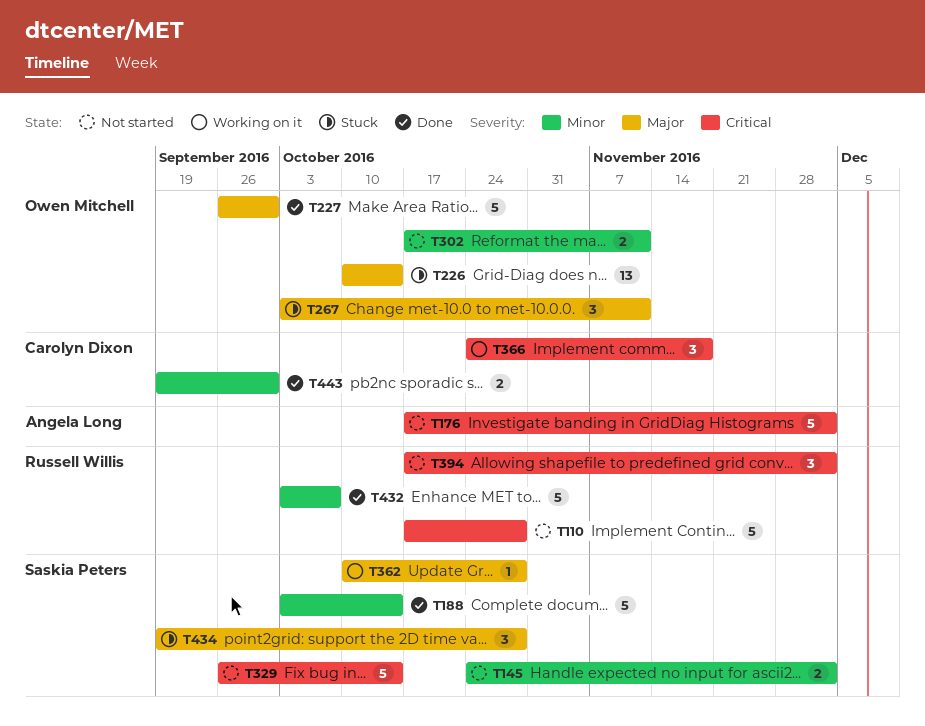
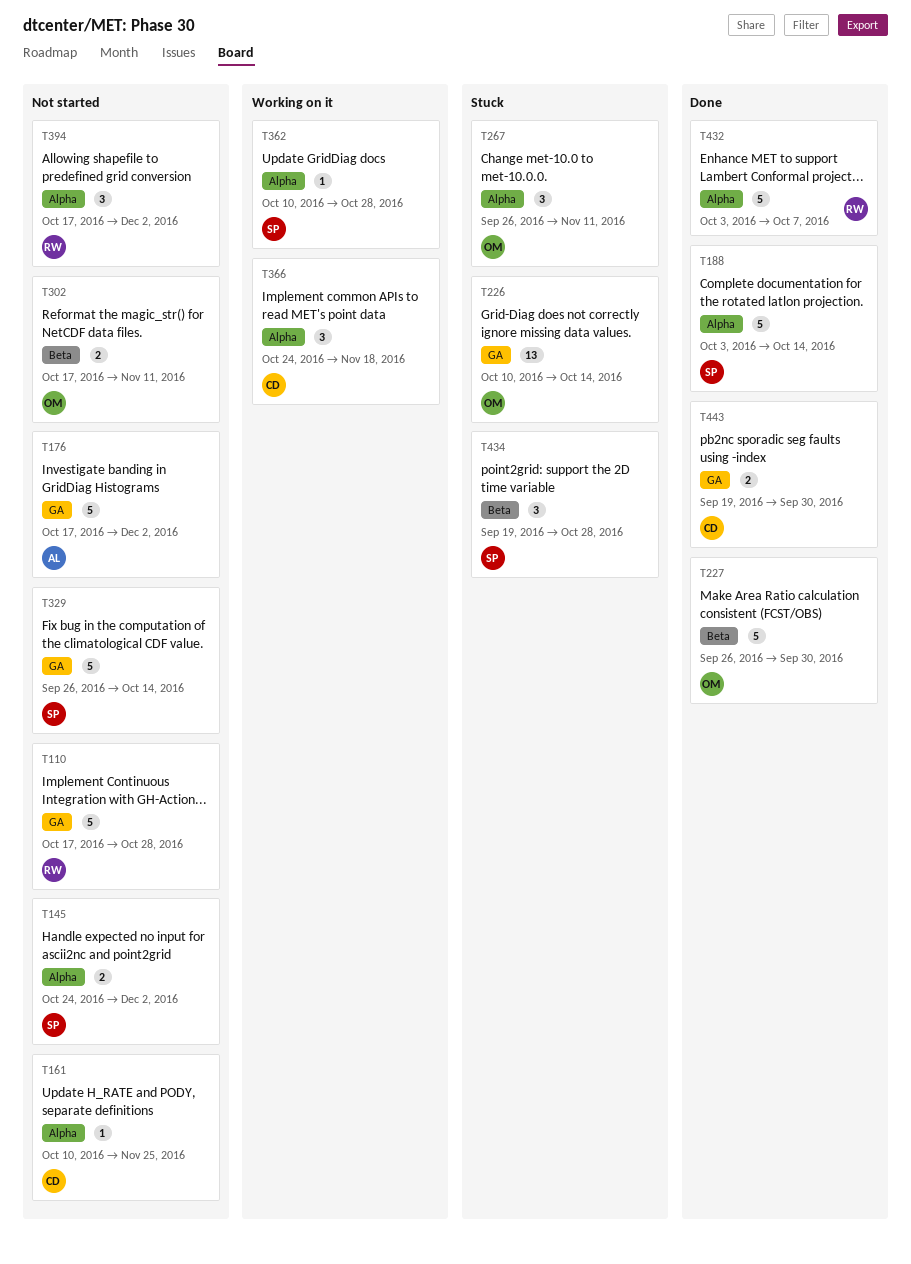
T161: none -> present
T267, start: Oct 3 -> Sep 26

